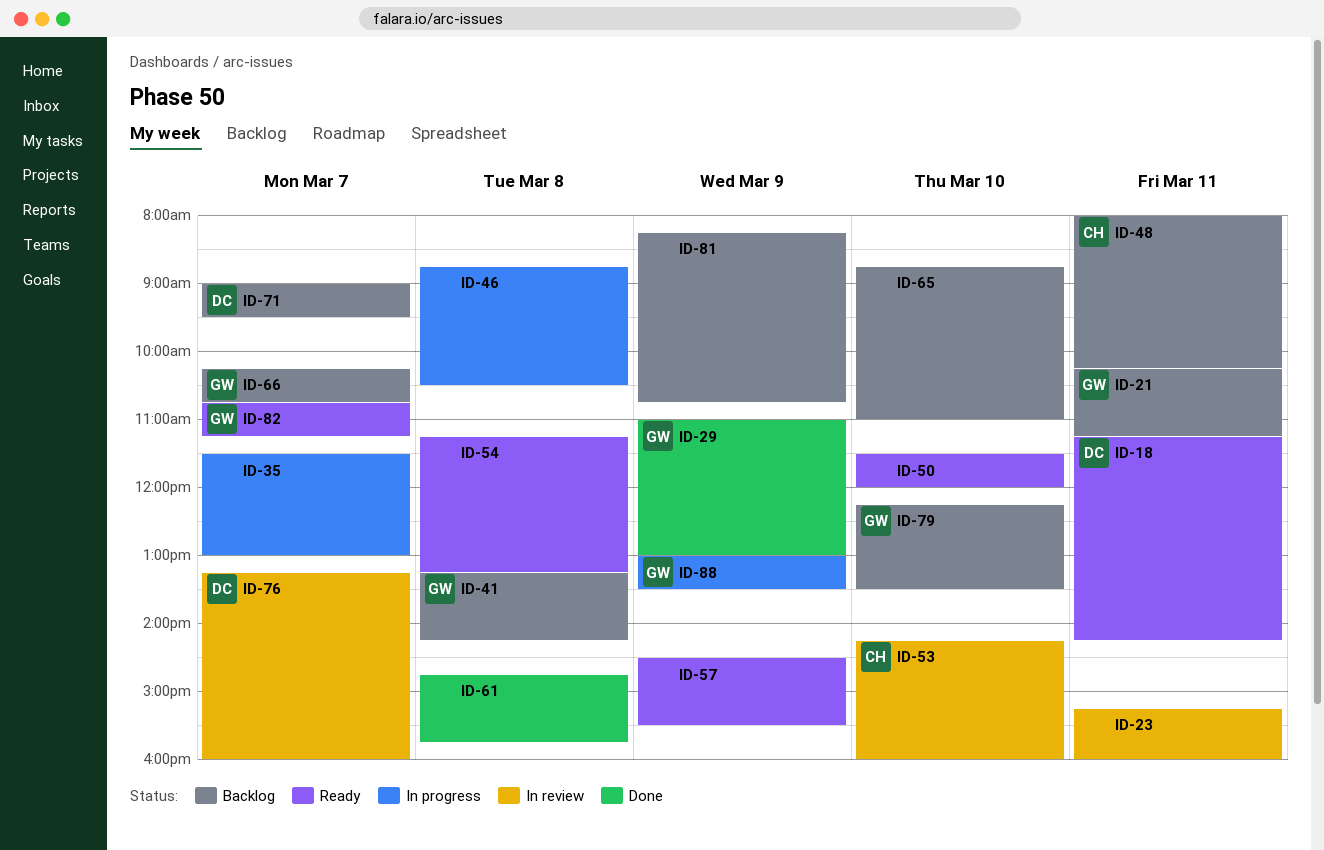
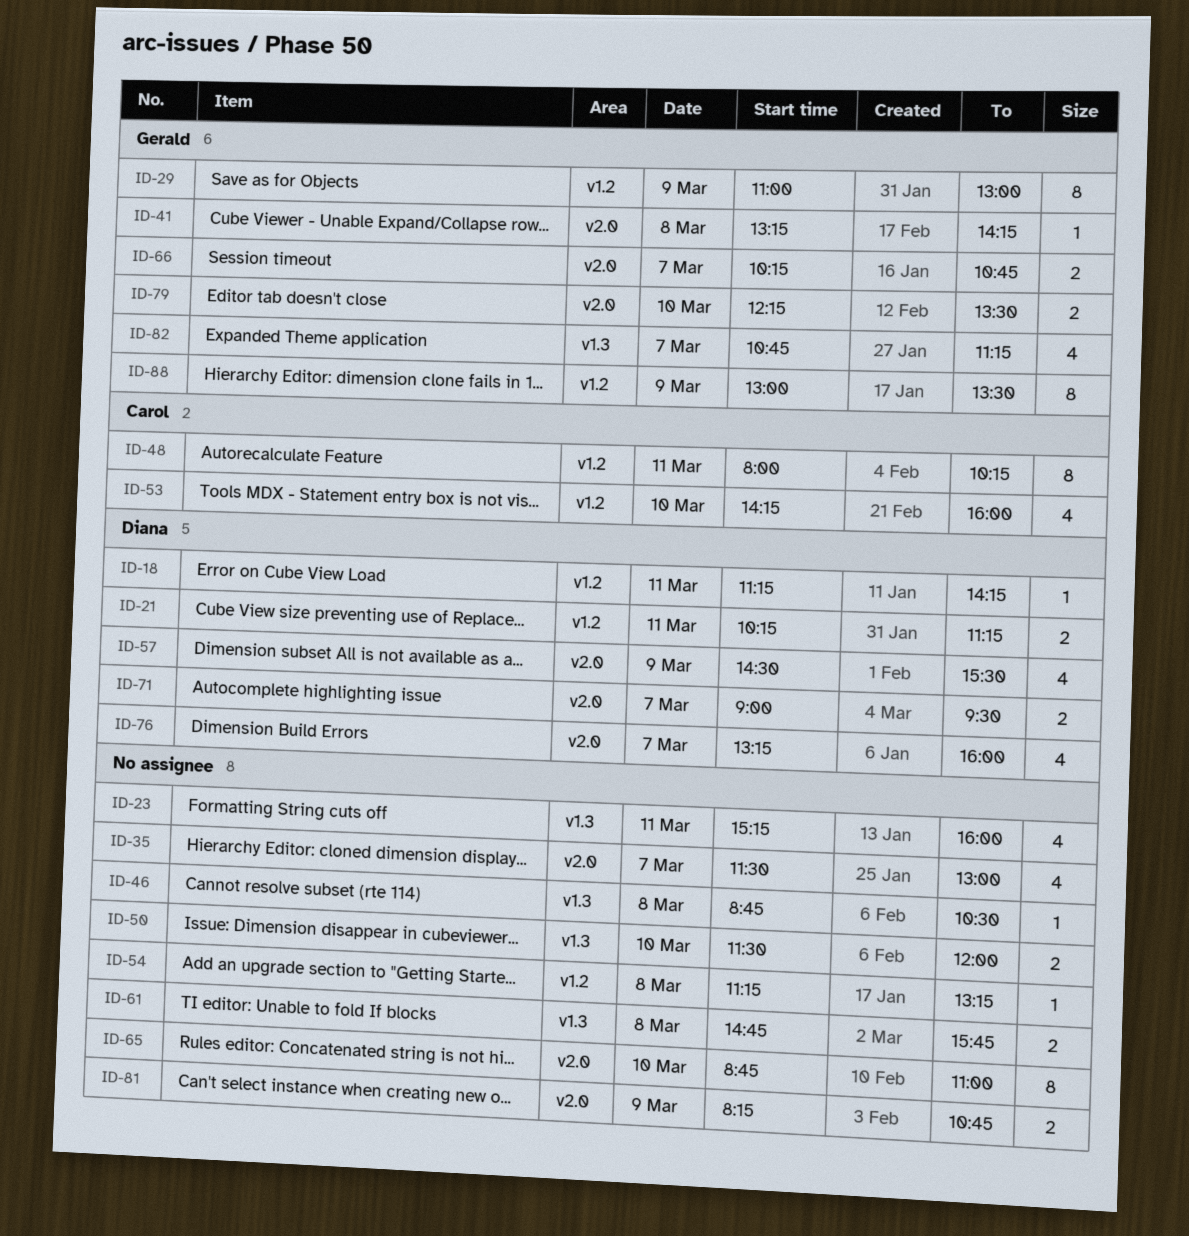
ID-21, owner: Gerald -> Diana
ID-57, owner: none -> Diana

